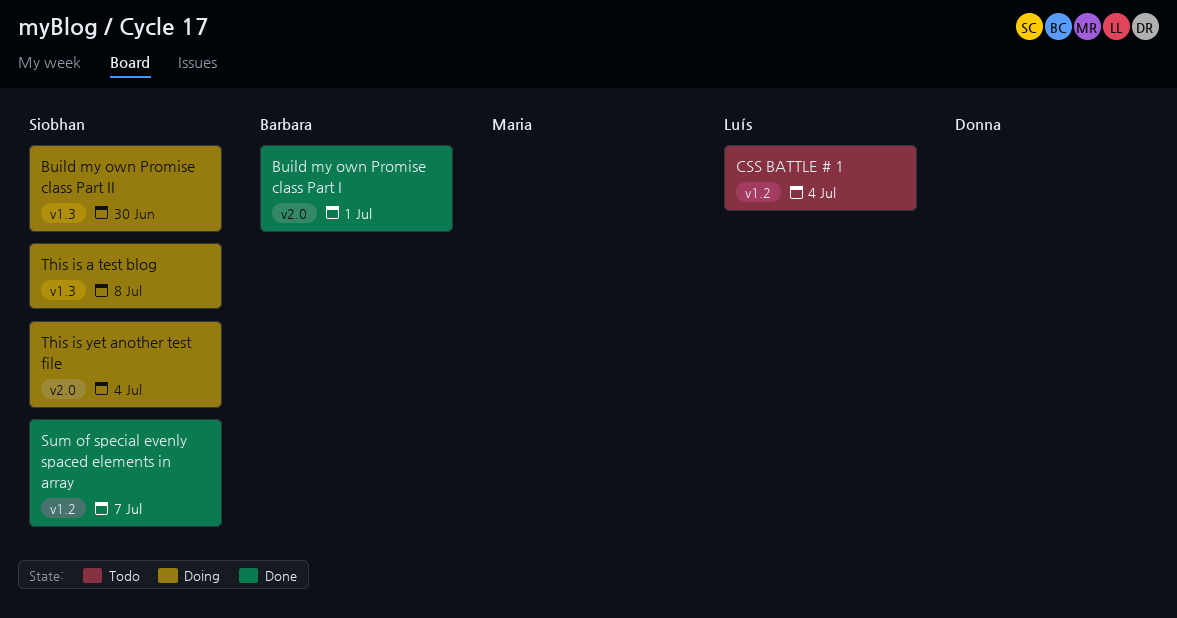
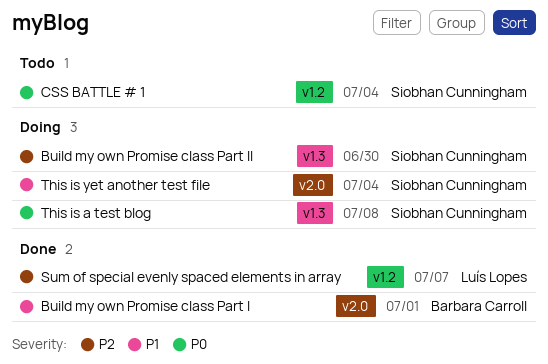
CSS BATTLE # 1, owner: Luís Lopes -> Siobhan Cunningham
Sum of special evenly spaced elements in array, owner: Siobhan Cunningham -> Luís Lopes

